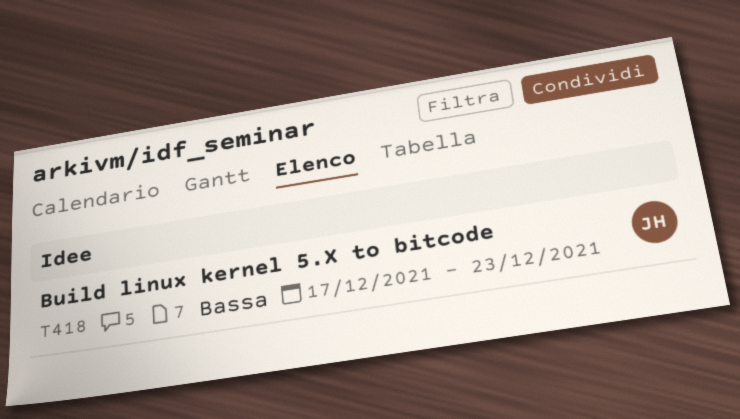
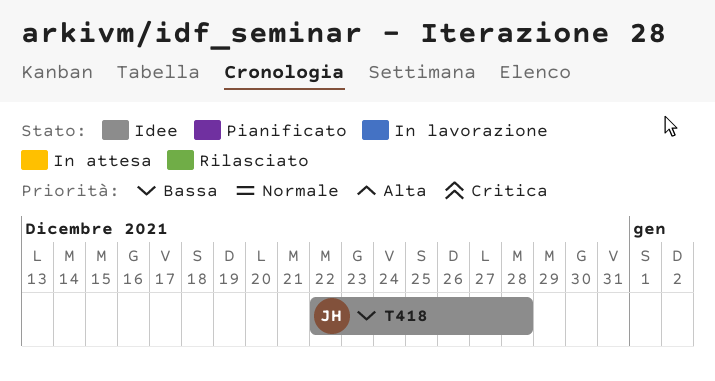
T418, start: Dec 17 -> Dec 22
T418, due: Dec 23 -> Dec 28

